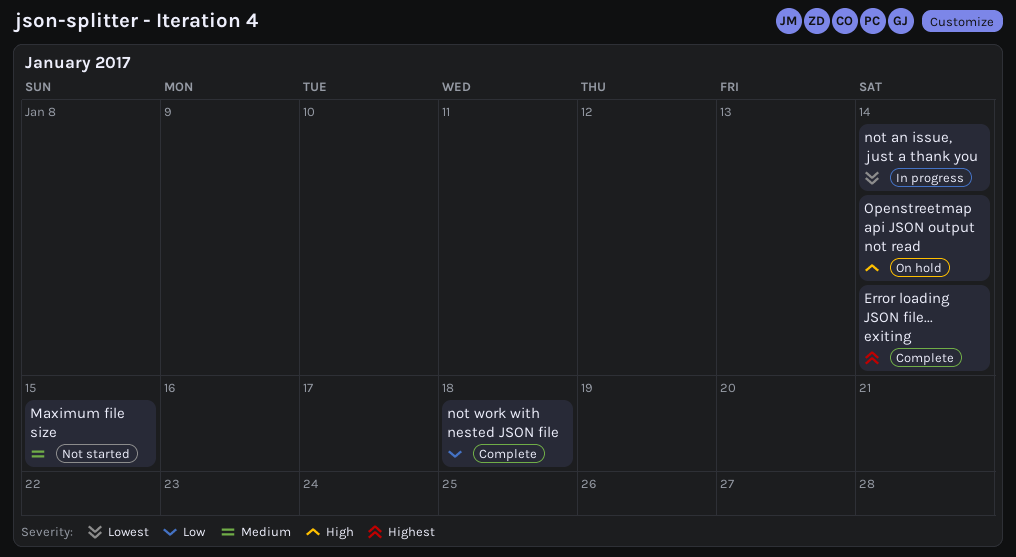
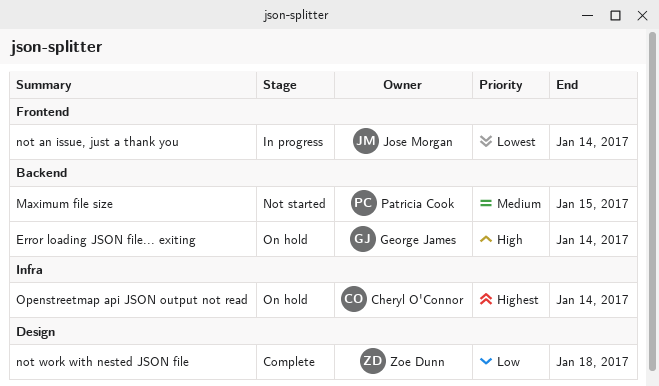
Error loading JSON file... exiting, status: Complete -> On hold
Error loading JSON file... exiting, priority: Highest -> High
Openstreetmap api JSON output not read, priority: High -> Highest

